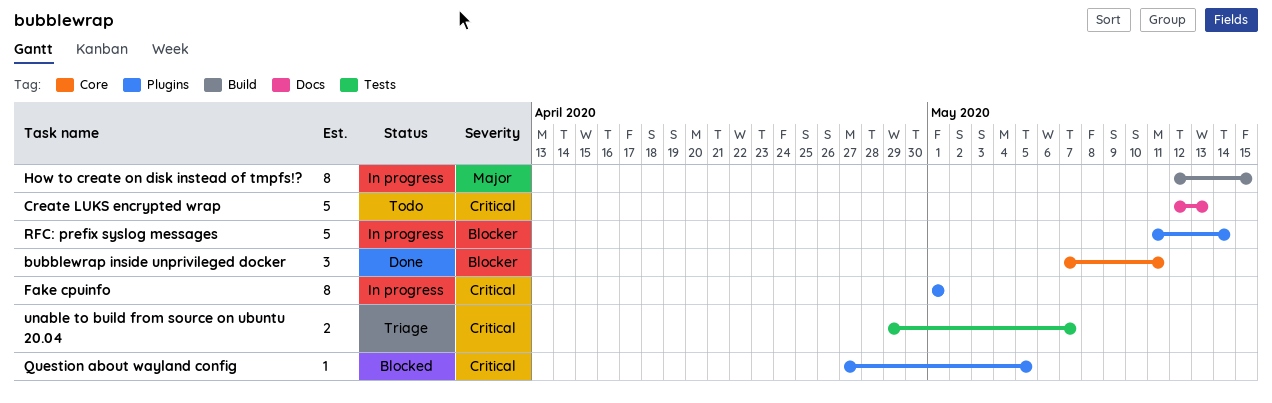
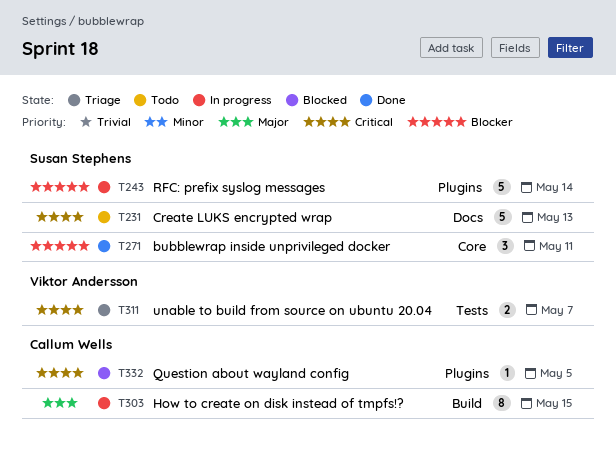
Fake cpuinfo: present -> none

